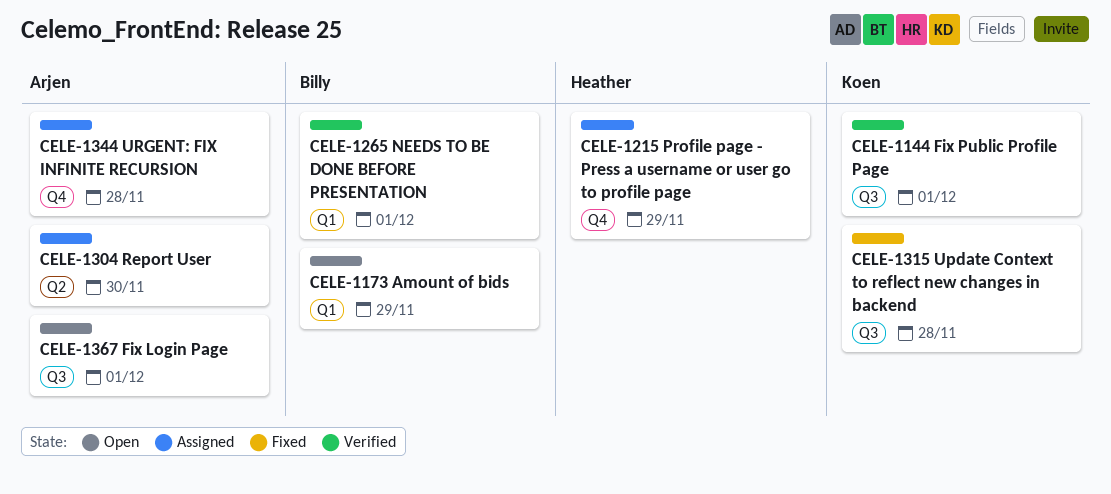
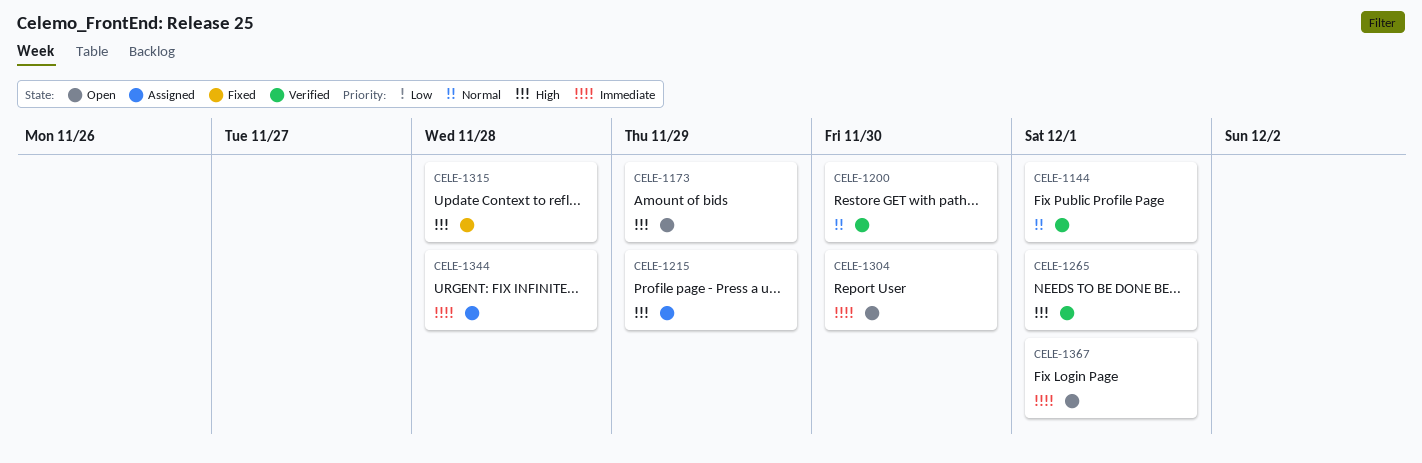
CELE-1200: none -> present
CELE-1304, status: Assigned -> Open

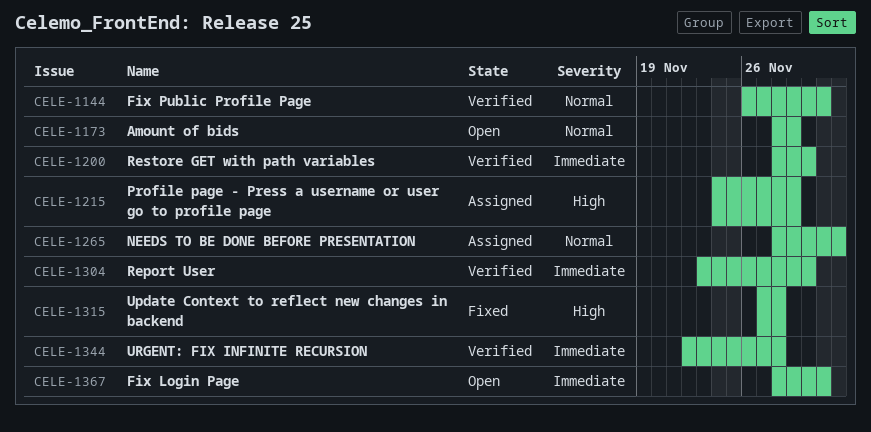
CELE-1173, priority: High -> Normal
CELE-1200, priority: Normal -> Immediate
CELE-1265, status: Verified -> Assigned
CELE-1265, priority: High -> Normal
CELE-1265, due: Dec 1 -> Dec 2
CELE-1304, status: Open -> Verified
CELE-1344, status: Assigned -> Verified

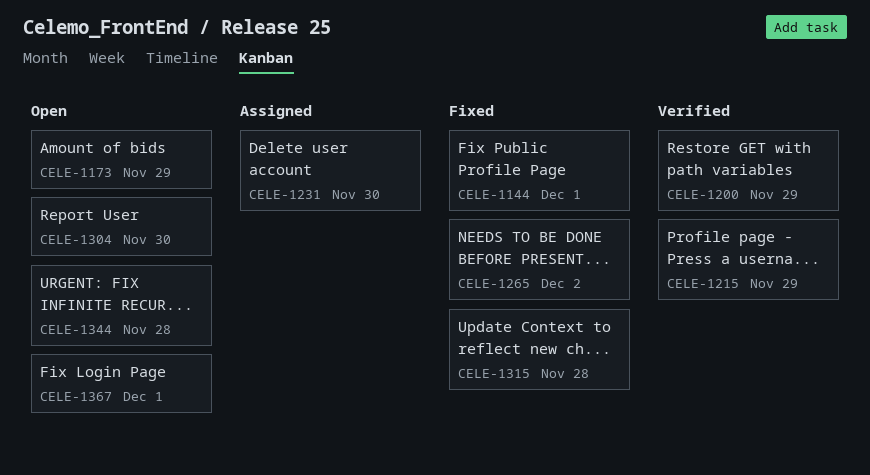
CELE-1144, status: Verified -> Fixed
CELE-1200, due: Nov 30 -> Nov 29
CELE-1215, status: Assigned -> Verified
CELE-1231: none -> present
CELE-1265, status: Assigned -> Fixed
CELE-1304, status: Verified -> Open
CELE-1344, status: Verified -> Open

